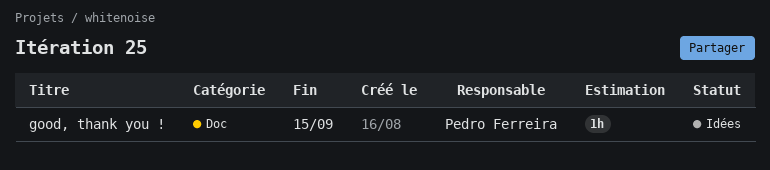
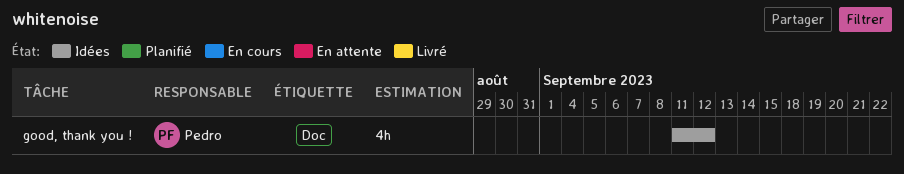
good, thank you !, estimate: 1h -> 4h
good, thank you !, due: Sep 15 -> Sep 12

